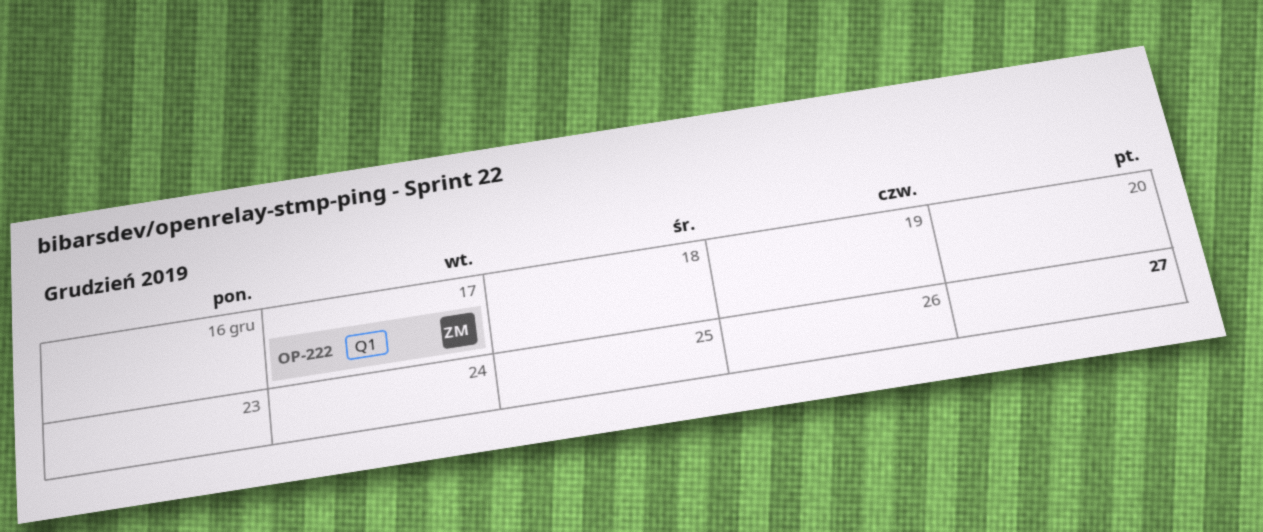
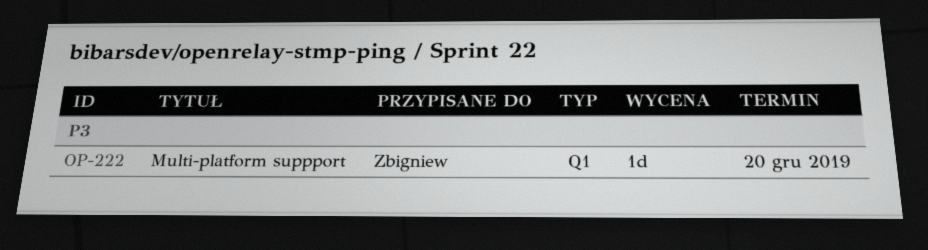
OP-222, due: Dec 17 -> Dec 20

